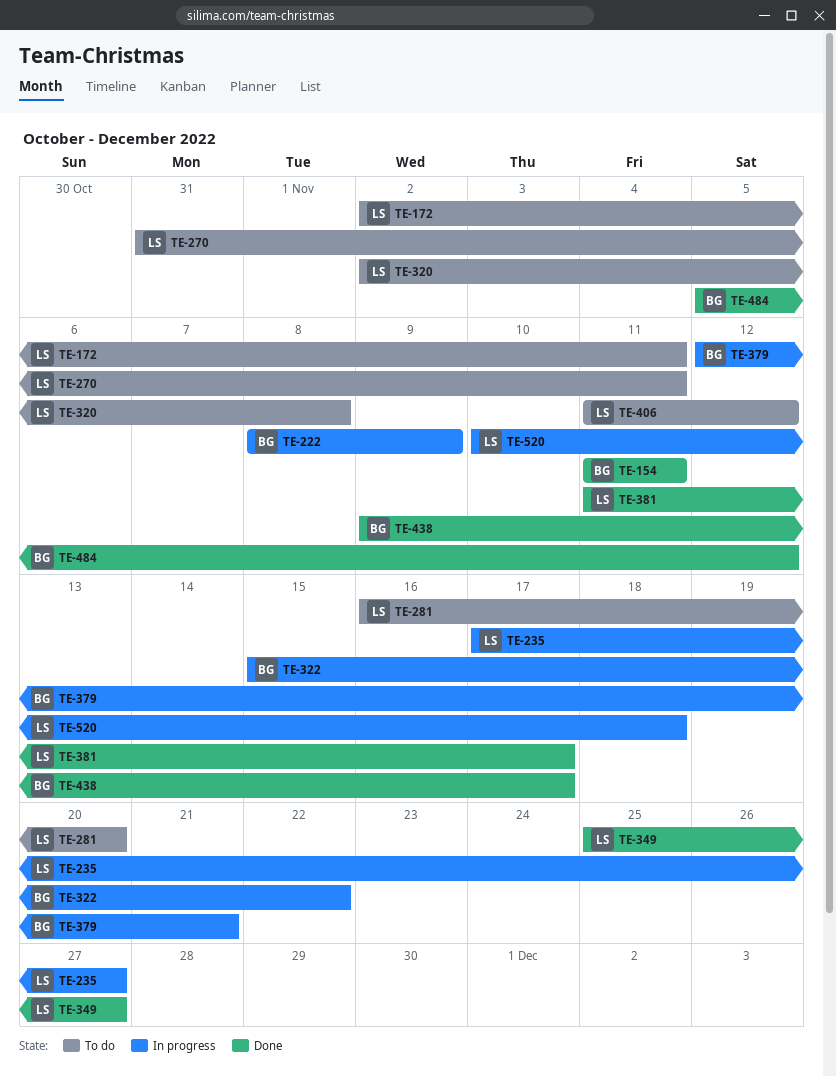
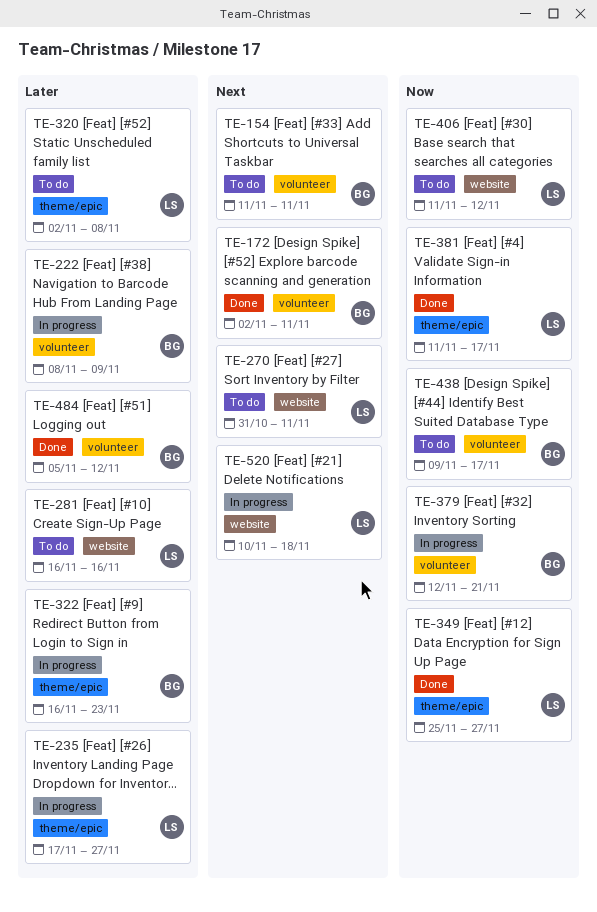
TE-154, status: Done -> To do
TE-172, status: To do -> Done
TE-172, owner: LS -> BG
TE-281, due: Nov 20 -> Nov 16
TE-322, start: Nov 15 -> Nov 16
TE-322, due: Nov 22 -> Nov 23
TE-438, status: Done -> To do

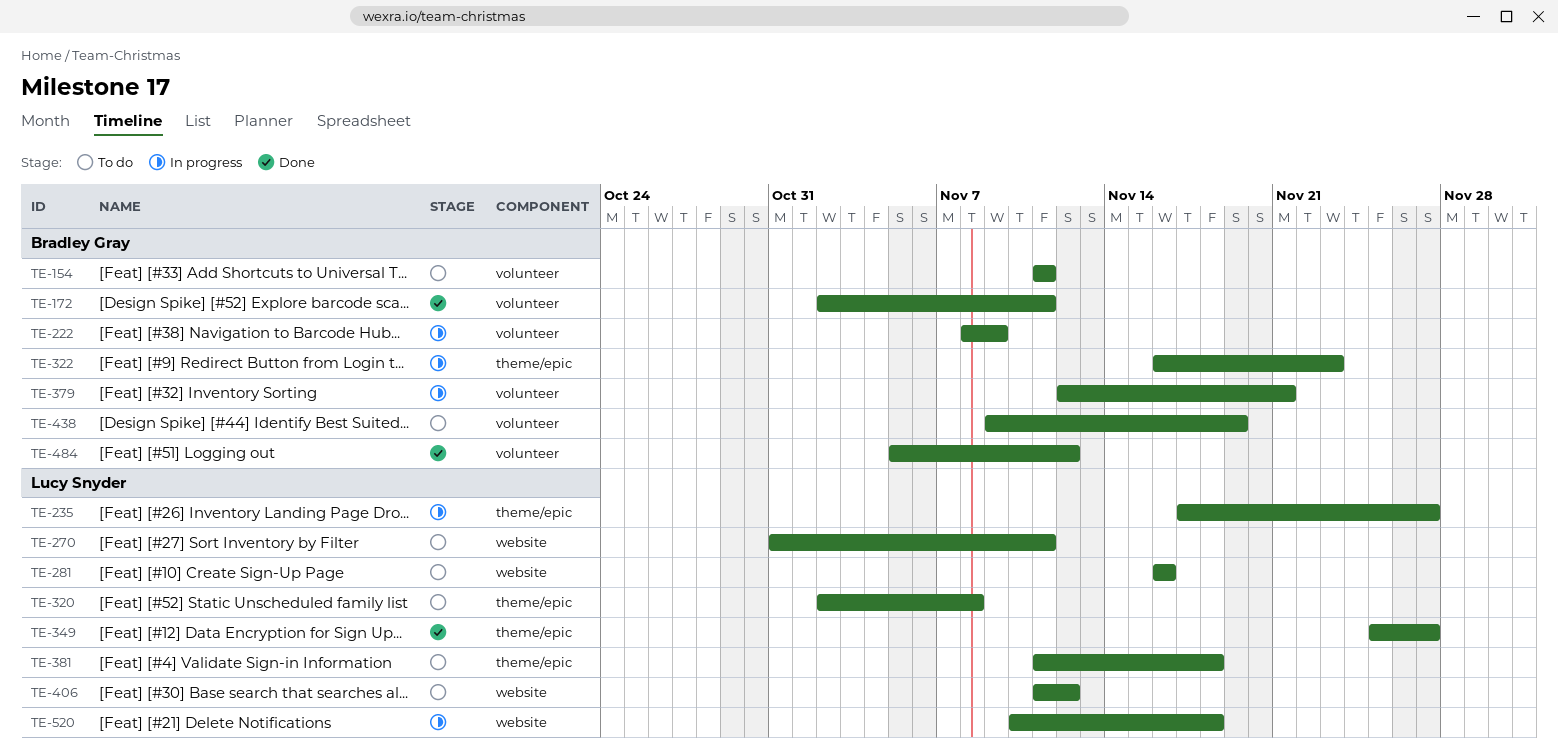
TE-381, status: Done -> To do
TE-381, due: Nov 17 -> Nov 18
TE-438, due: Nov 17 -> Nov 19

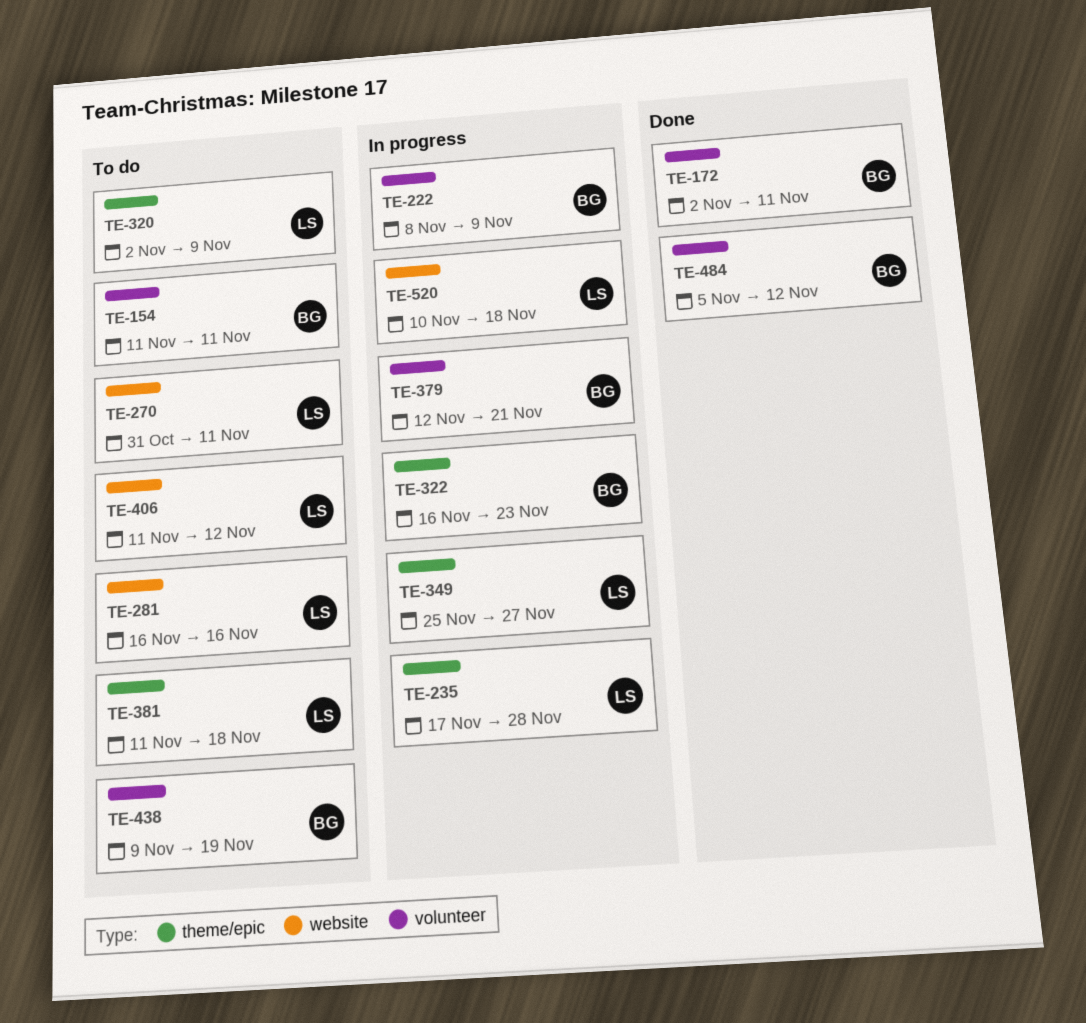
TE-235, due: Nov 27 -> Nov 28
TE-320, due: Nov 8 -> Nov 9
TE-349, status: Done -> In progress

